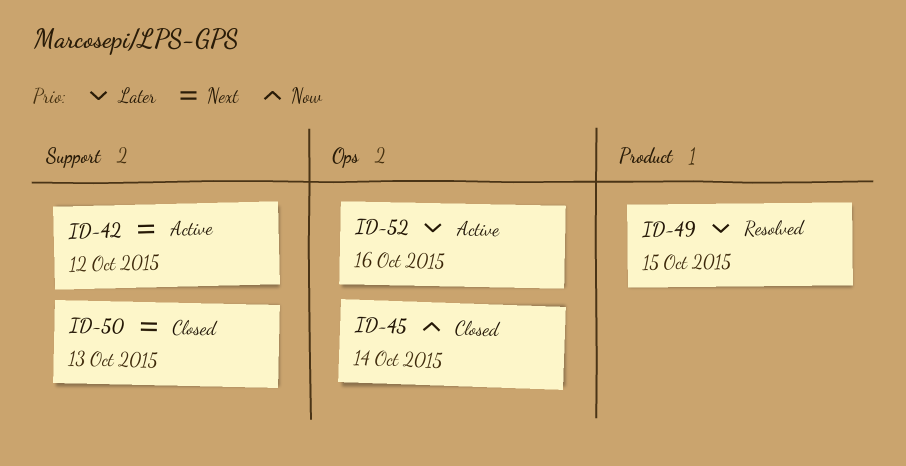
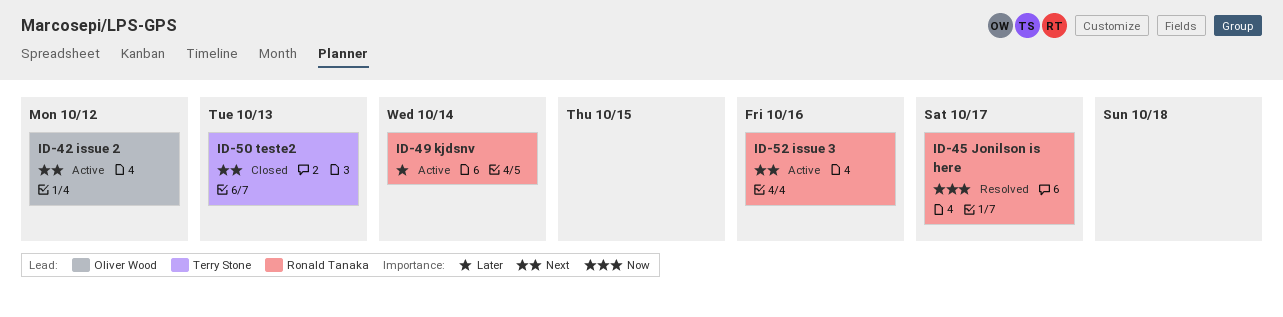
ID-45, status: Closed -> Resolved
ID-45, due: Oct 14 -> Oct 17
ID-49, status: Resolved -> Active
ID-49, due: Oct 15 -> Oct 14
ID-52, priority: Later -> Next

